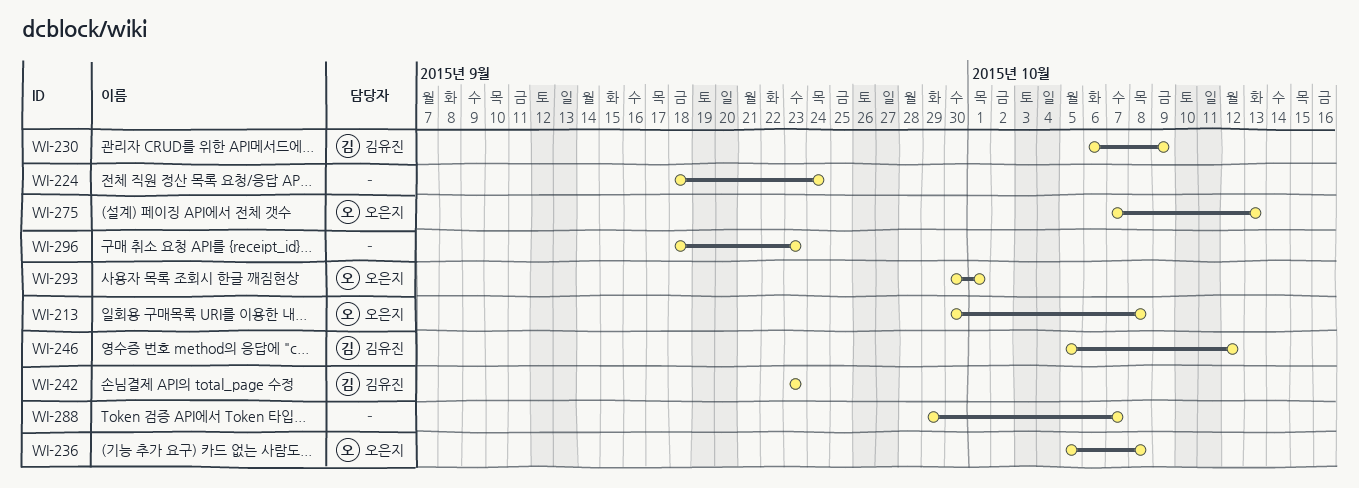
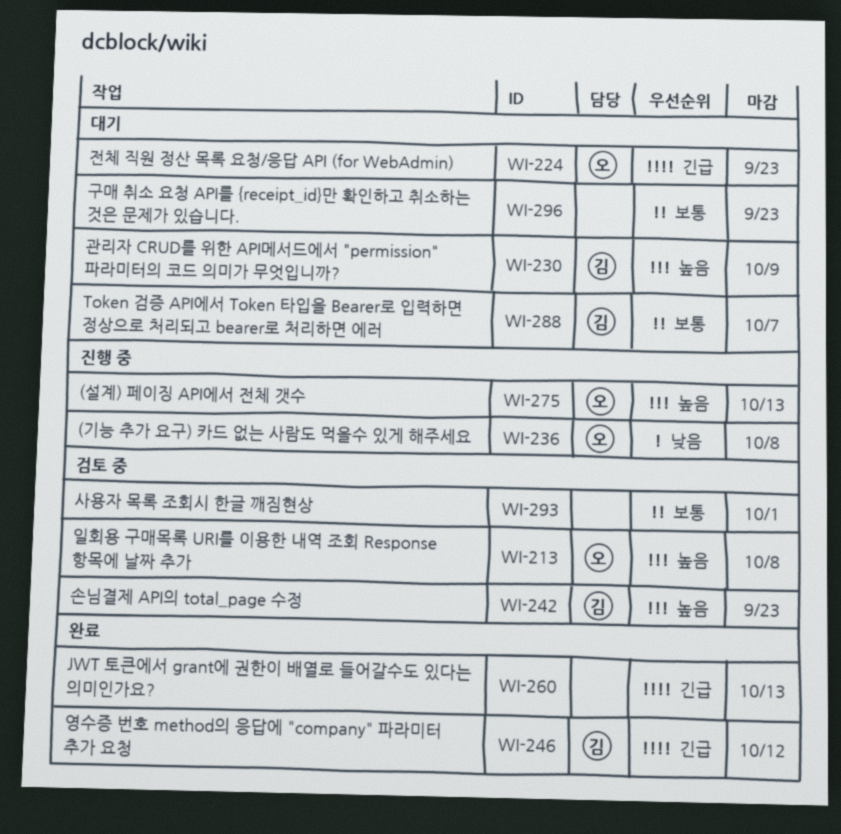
WI-224, owner: none -> 오은지
WI-224, due: Sep 24 -> Sep 23
WI-260: none -> present
WI-288, owner: none -> 김유진
WI-293, owner: 오은지 -> none

